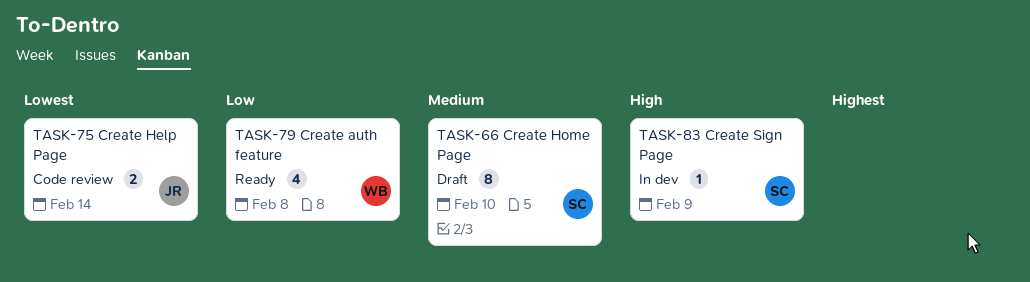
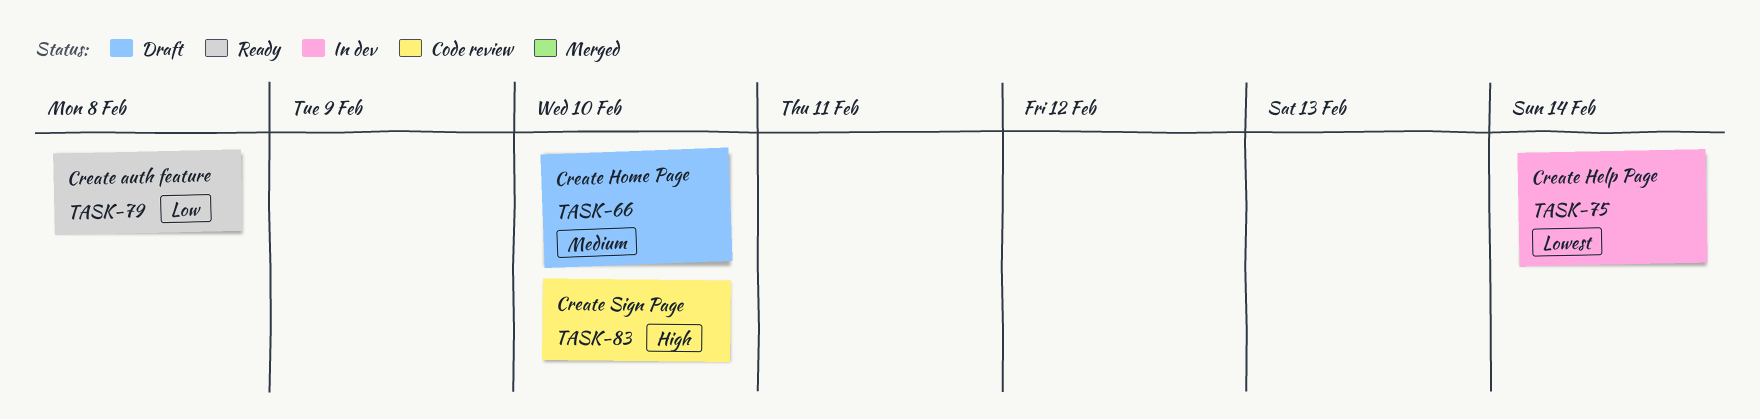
TASK-75, status: Code review -> In dev
TASK-83, status: In dev -> Code review
TASK-83, due: Feb 9 -> Feb 10

